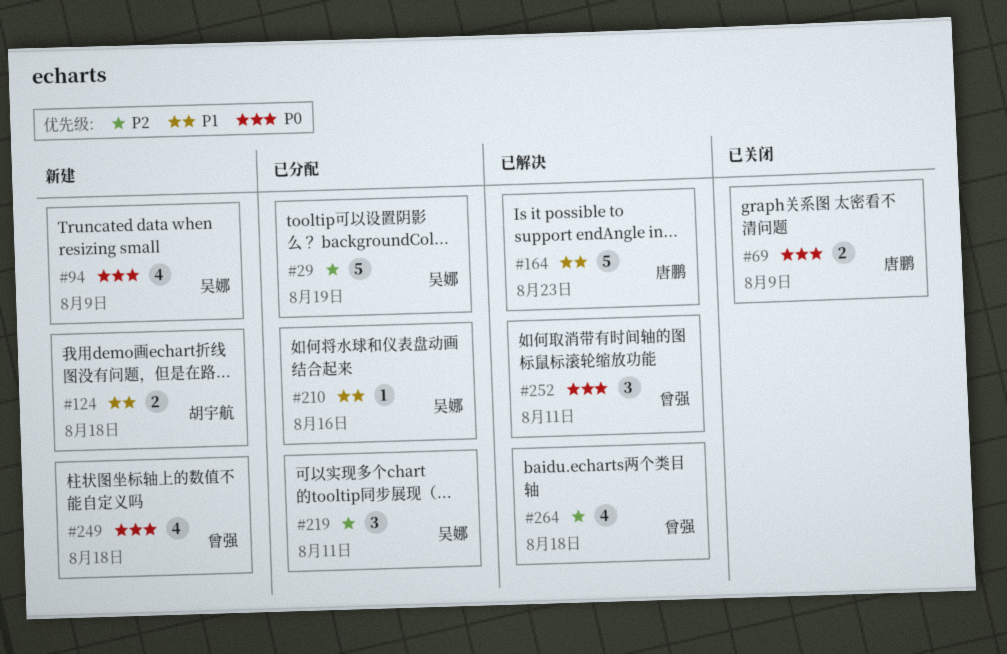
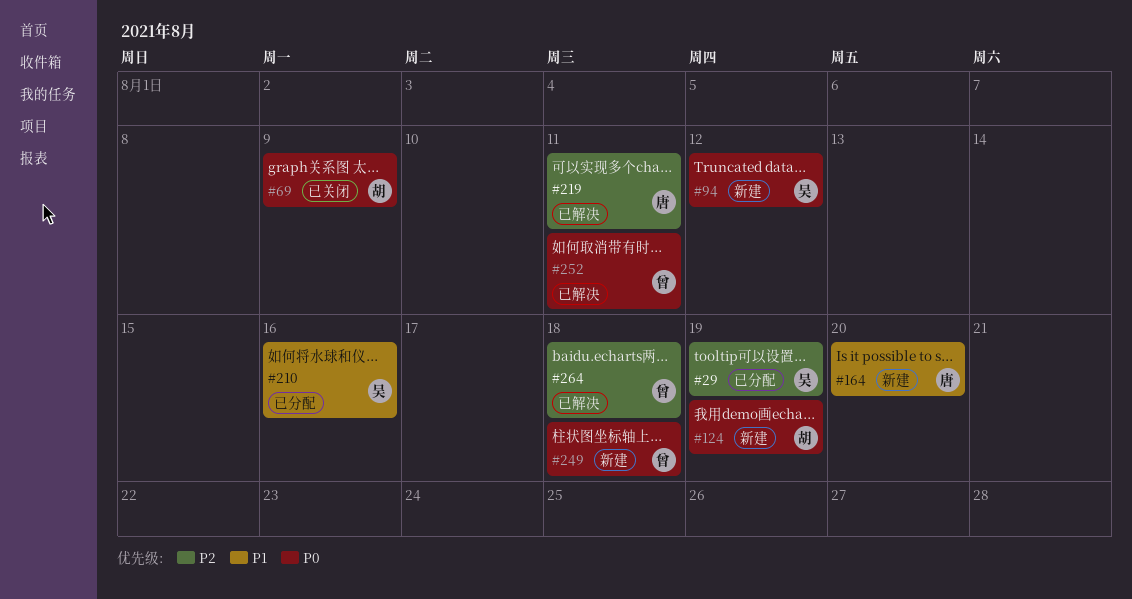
#69, owner: 唐鹏 -> 胡宇航
#94, due: Aug 9 -> Aug 12
#124, priority: P1 -> P0
#124, due: Aug 18 -> Aug 19
#164, status: 已解决 -> 新建
#164, due: Aug 23 -> Aug 20
#219, status: 已分配 -> 已解决
#219, owner: 吴娜 -> 唐鹏

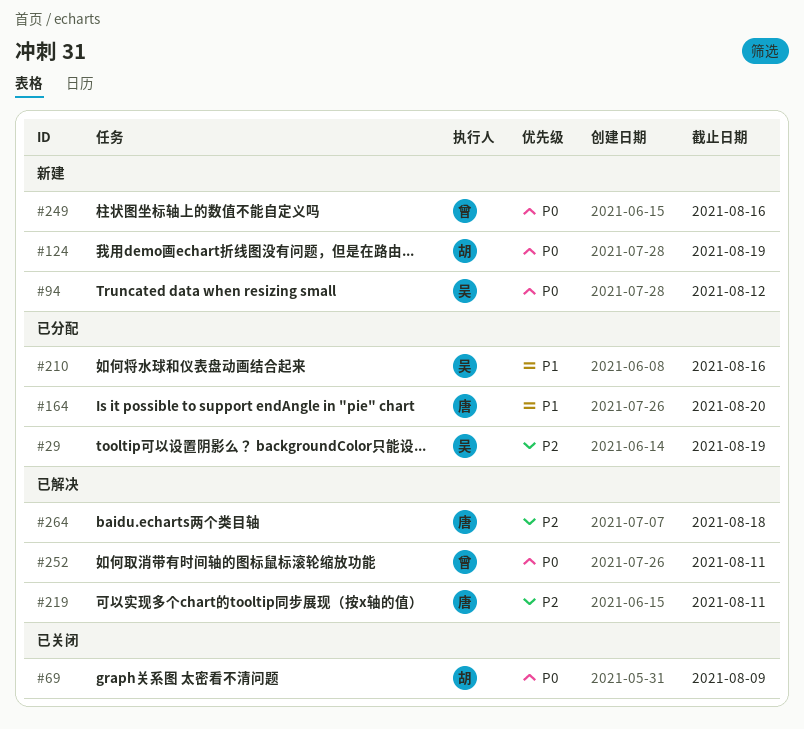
#164, status: 新建 -> 已分配
#249, due: Aug 18 -> Aug 16
#264, owner: 曾 -> 唐

